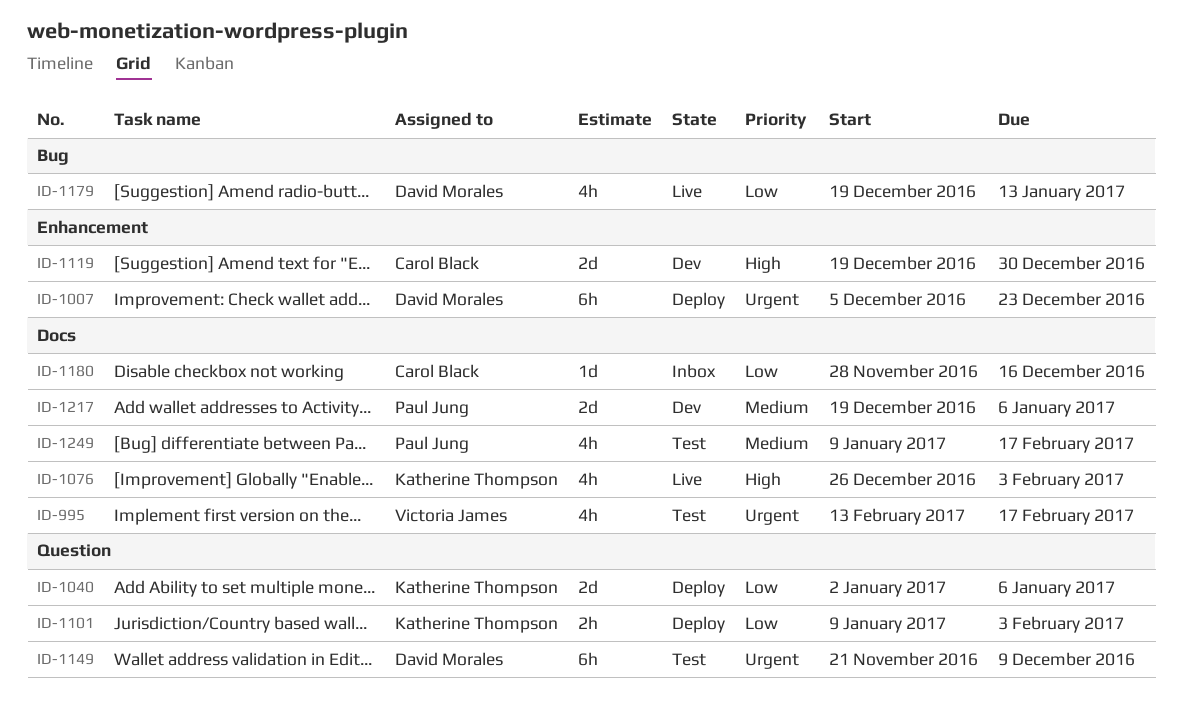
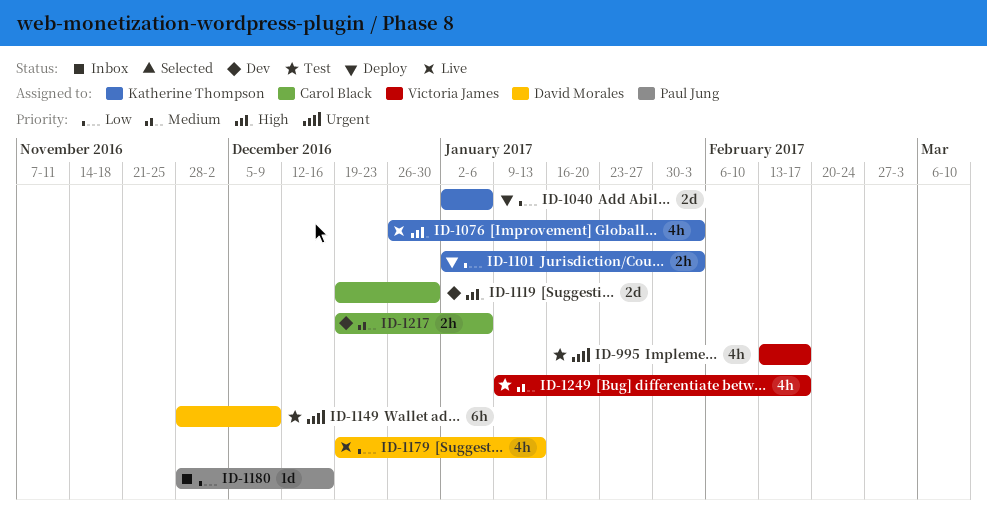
ID-1007: present -> none
ID-1101, start: Jan 9 -> Jan 2
ID-1149, start: Nov 21 -> Nov 28
ID-1180, owner: Carol Black -> Paul Jung
ID-1217, owner: Paul Jung -> Carol Black
ID-1217, estimate: 2d -> 2h
ID-1249, owner: Paul Jung -> Victoria James

